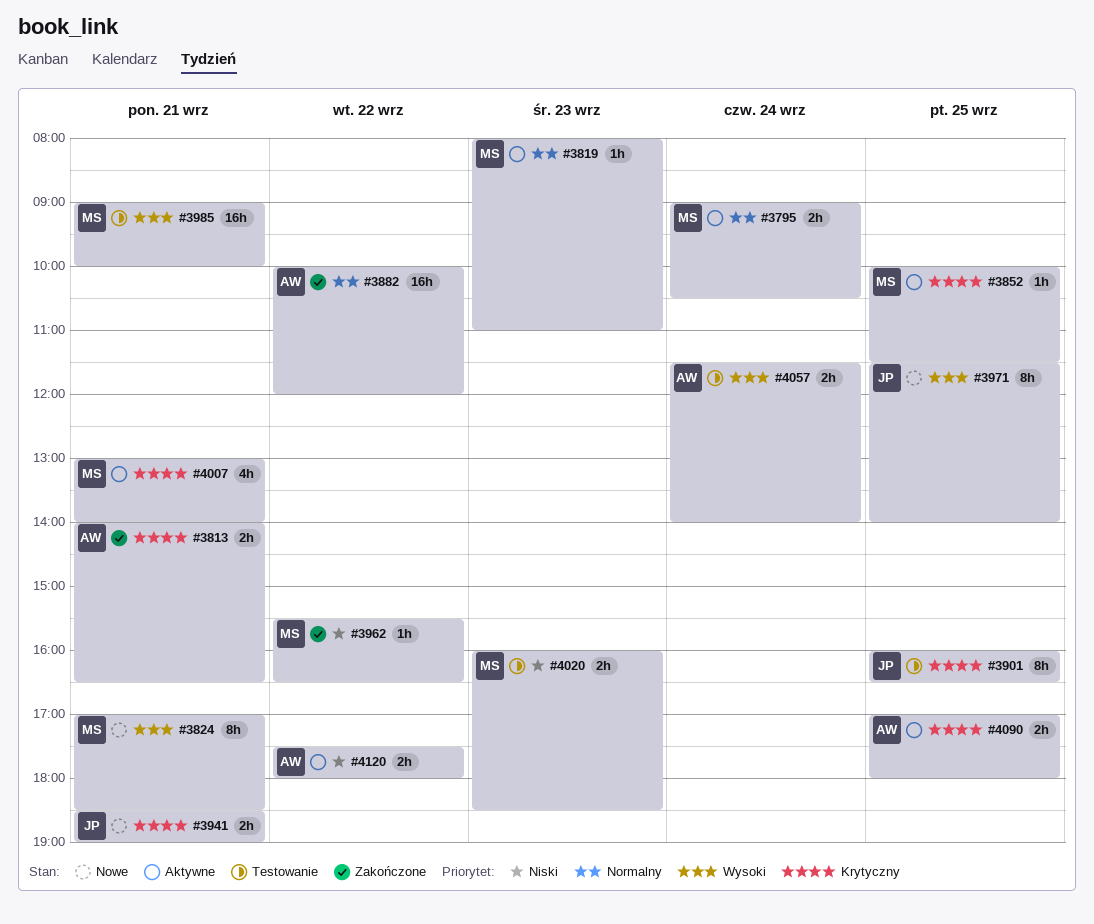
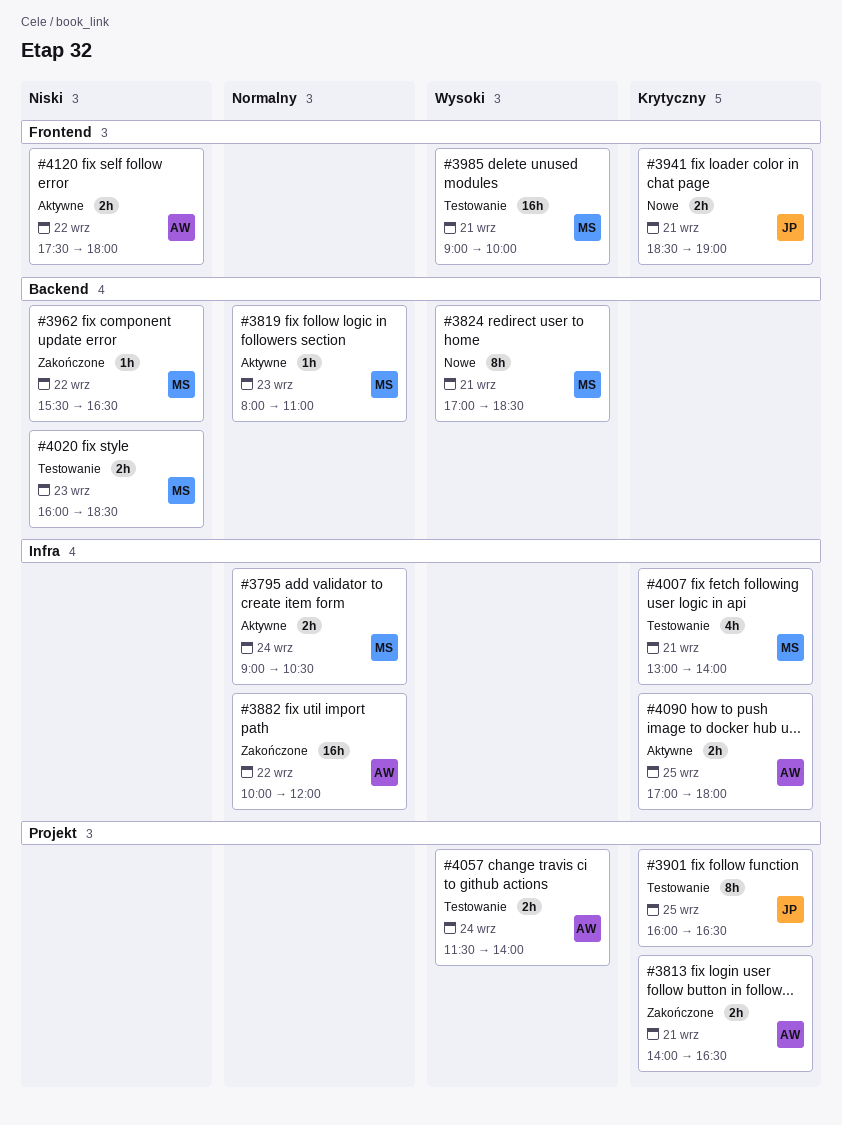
#3852: present -> none
#3971: present -> none
#4007, status: Aktywne -> Testowanie

